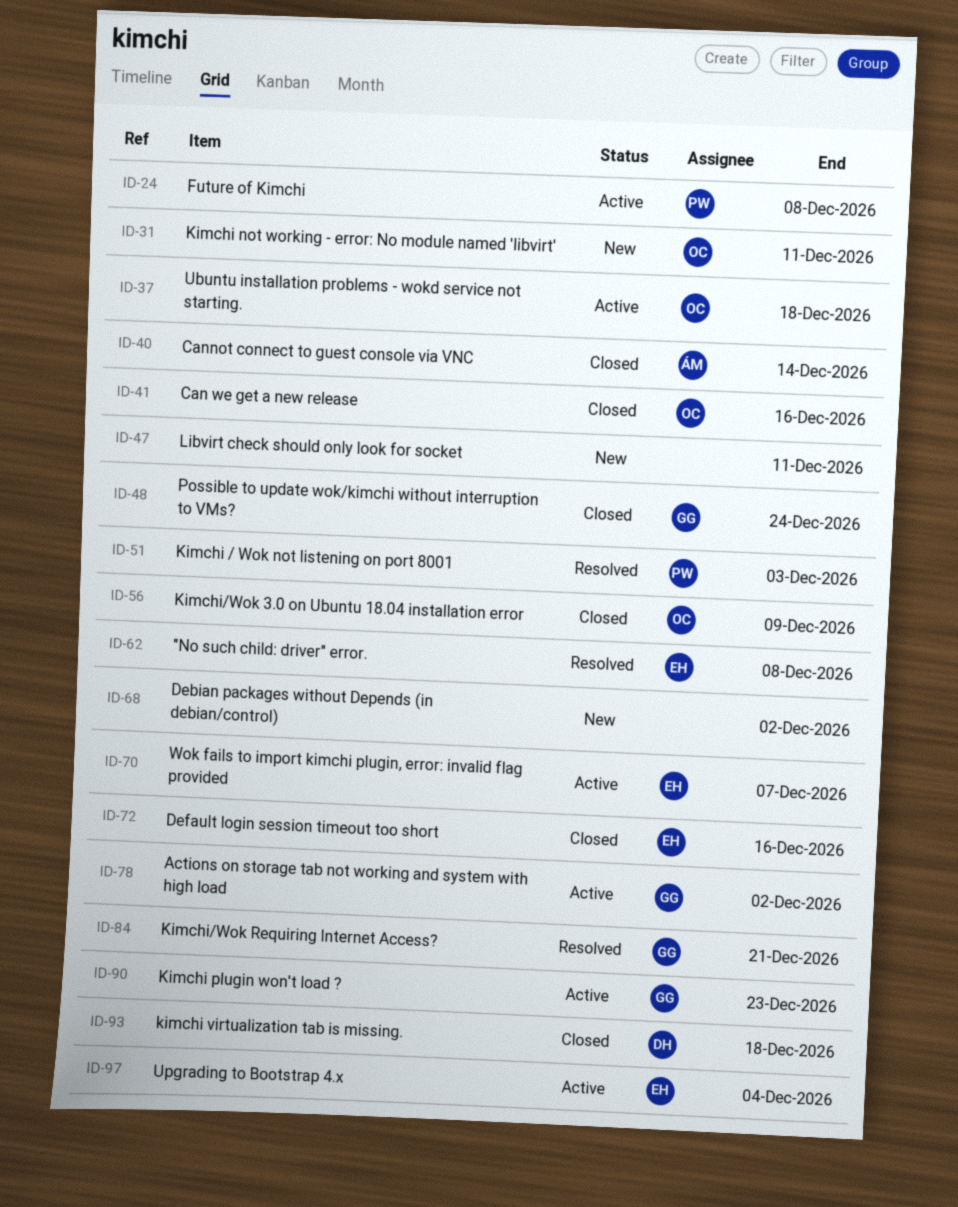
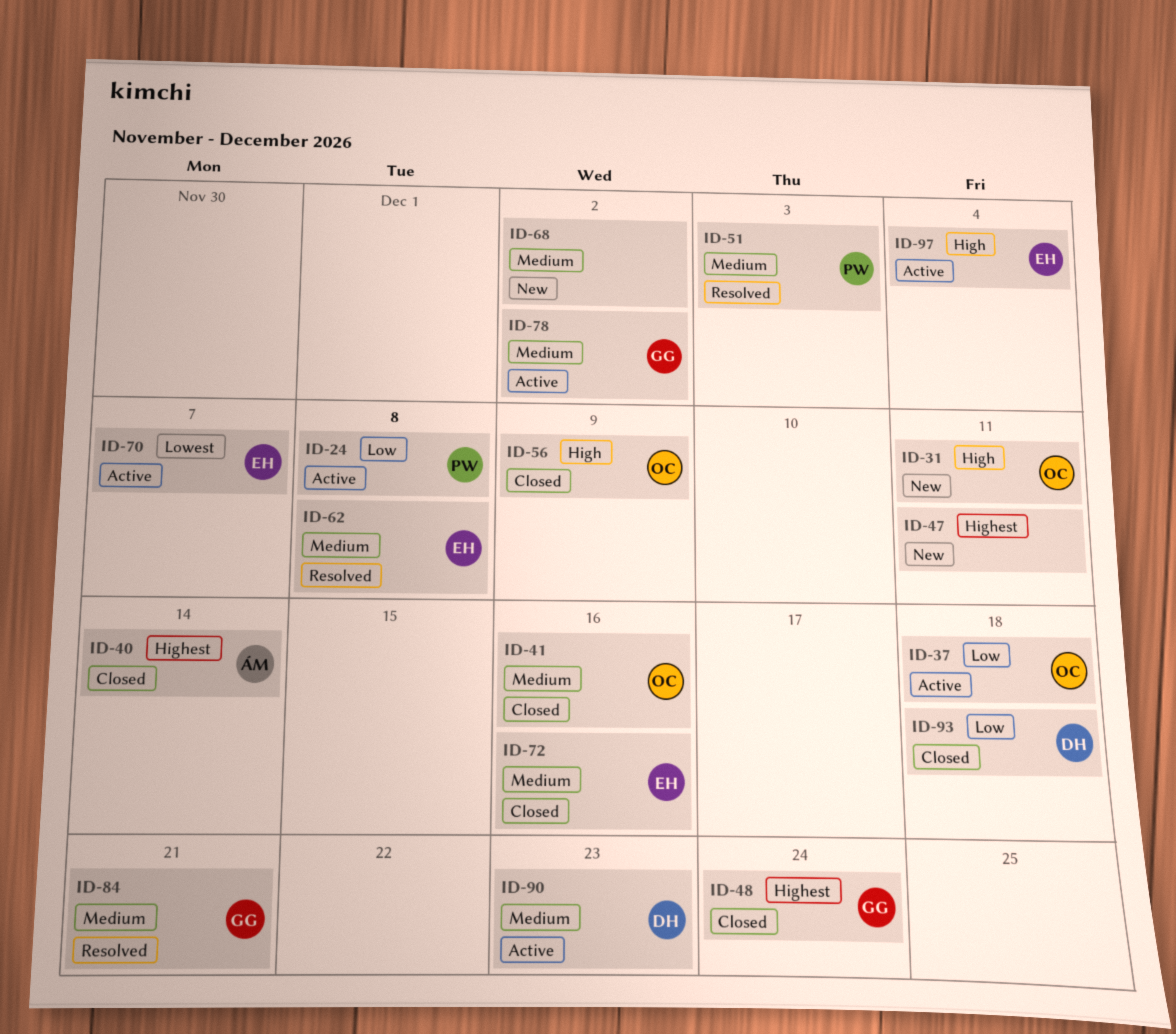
ID-90, owner: GG -> DH

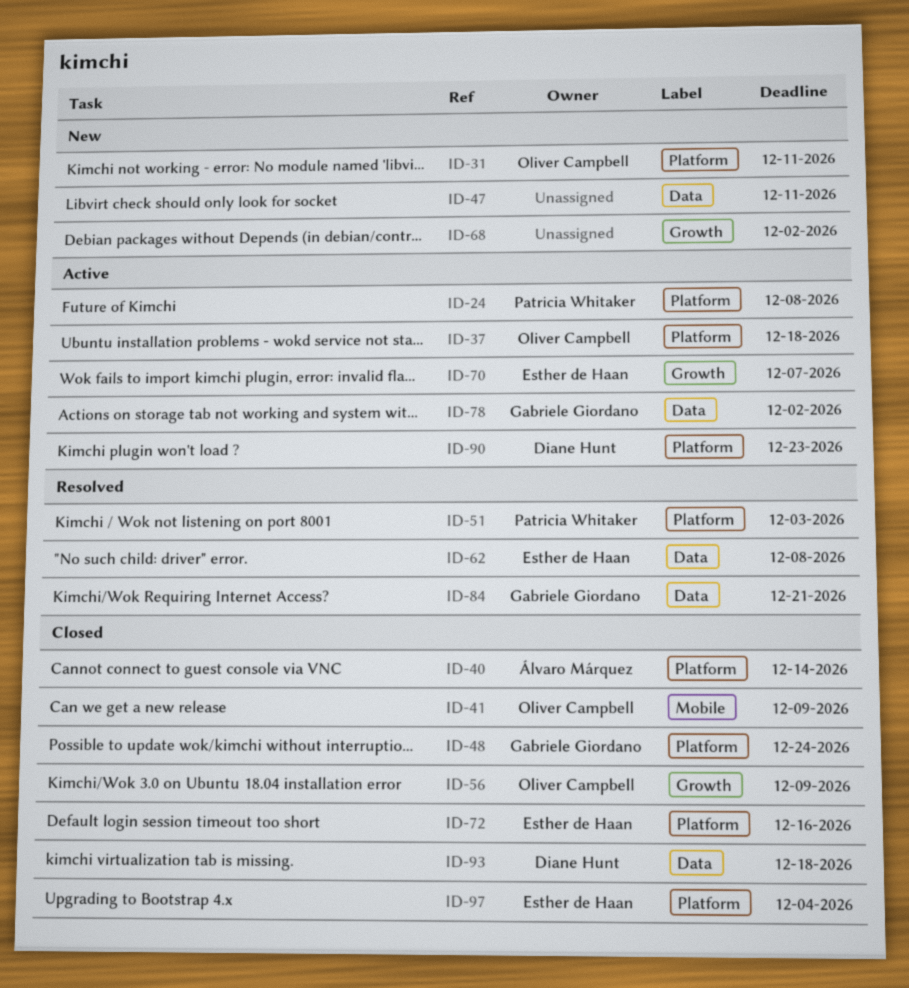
ID-41, due: Dec 16 -> Dec 9
ID-97, status: Active -> Closed

